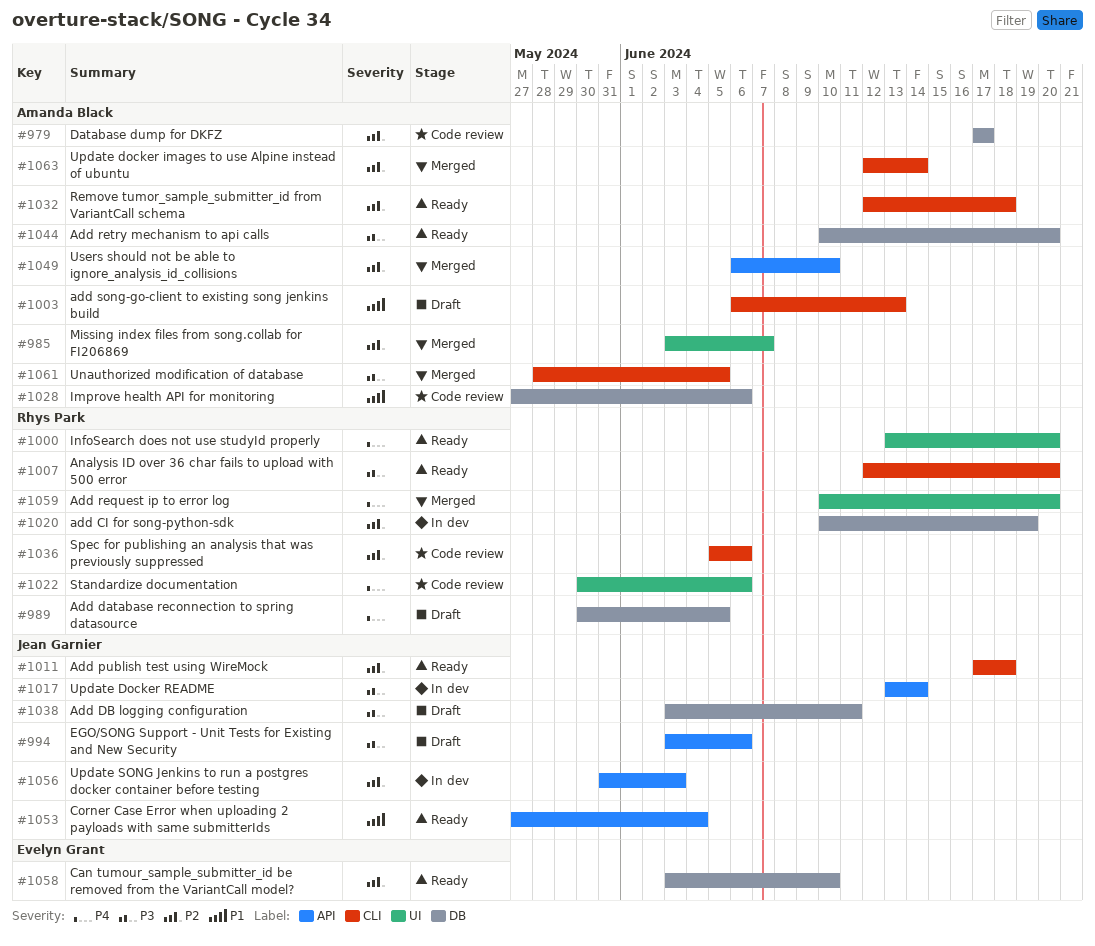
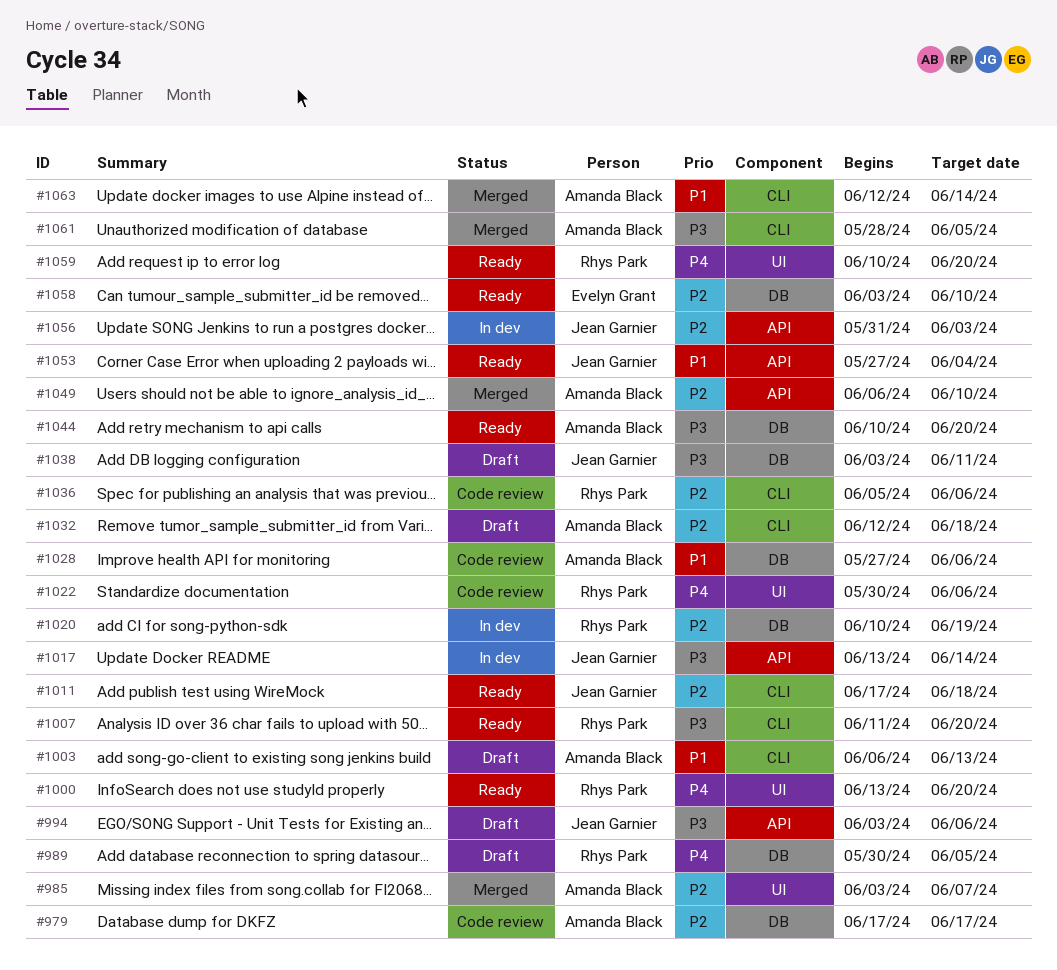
#1007, start: Jun 12 -> Jun 11
#1032, status: Ready -> Draft
#1059, status: Merged -> Ready
#1063, priority: P2 -> P1

